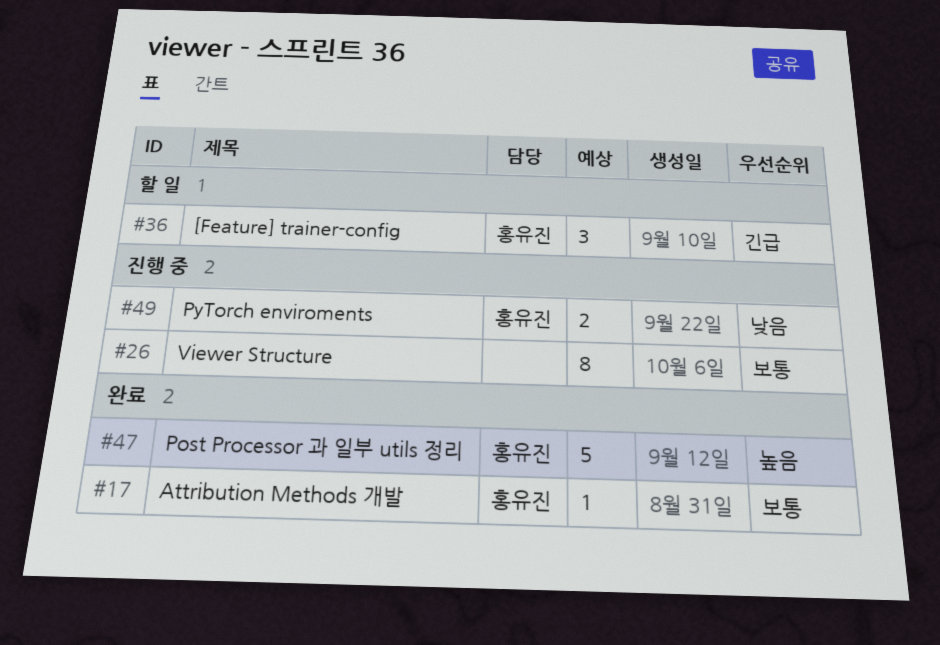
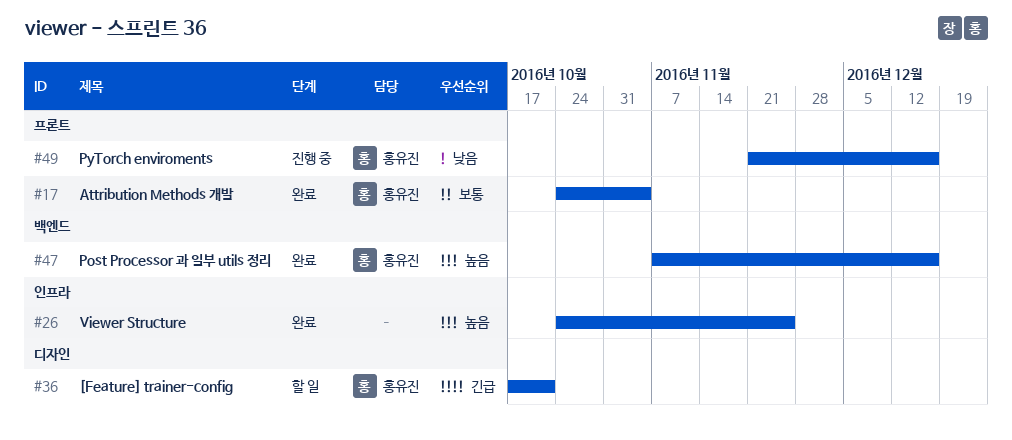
#26, status: 진행 중 -> 완료
#26, priority: 보통 -> 높음

